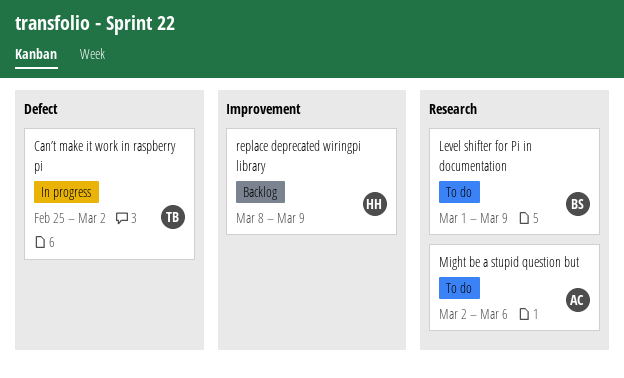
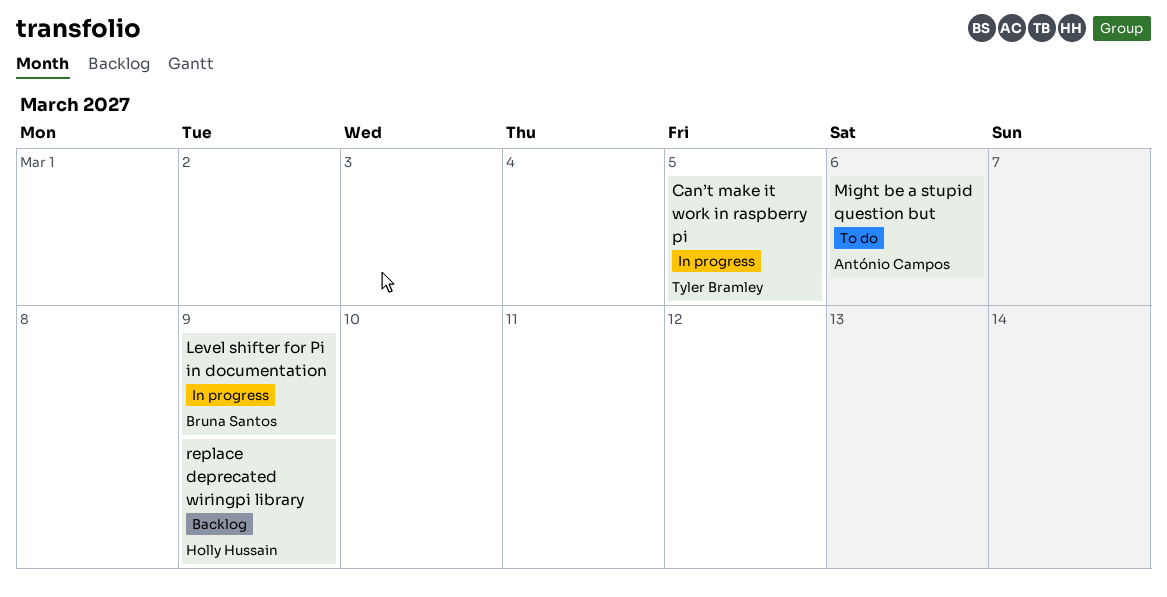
Can’t make it work in raspberry pi, due: Mar 2 -> Mar 5
Level shifter for Pi in documentation, status: To do -> In progress

